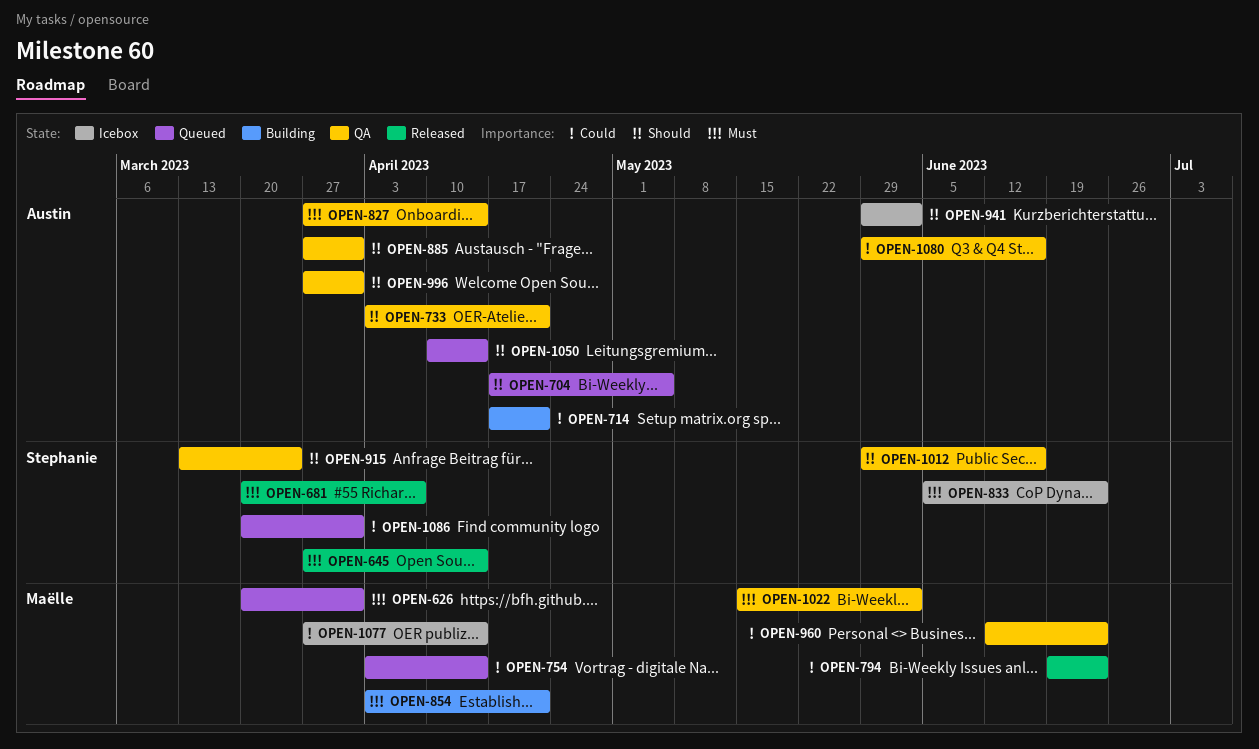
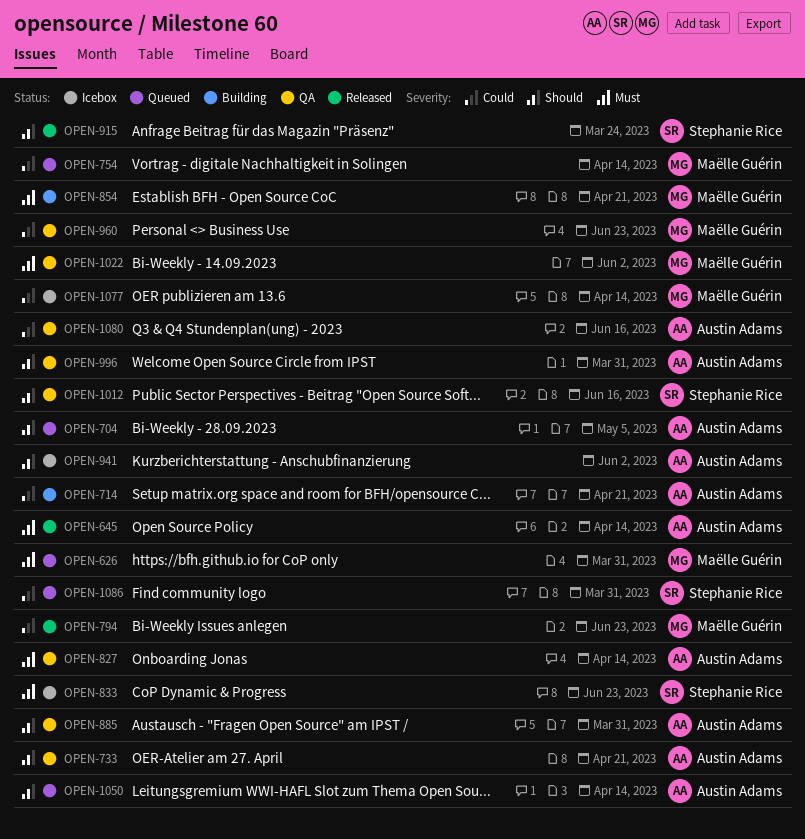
OPEN-645, owner: Stephanie Rice -> Austin Adams
OPEN-681: present -> none
OPEN-915, status: QA -> Released

